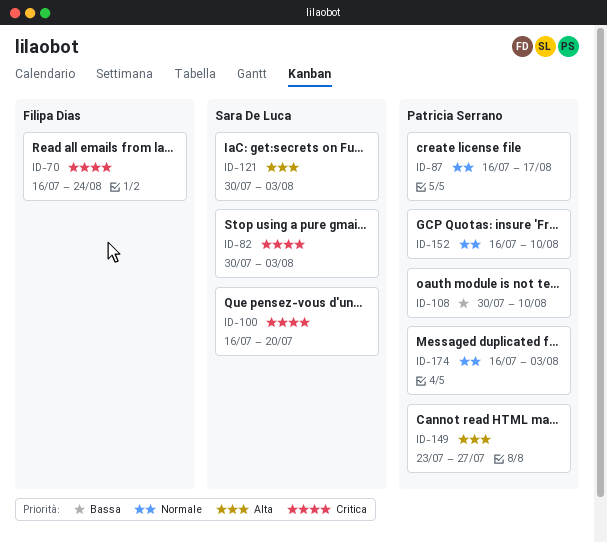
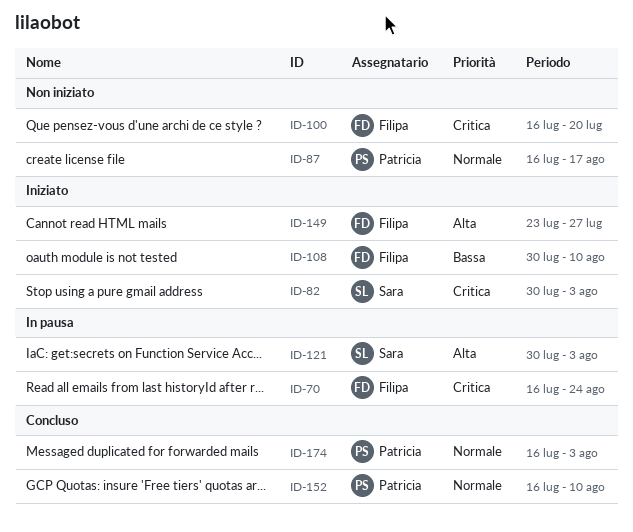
ID-100, owner: Sara De Luca -> Filipa Dias
ID-108, owner: Patricia Serrano -> Filipa Dias
ID-149, owner: Patricia Serrano -> Filipa Dias

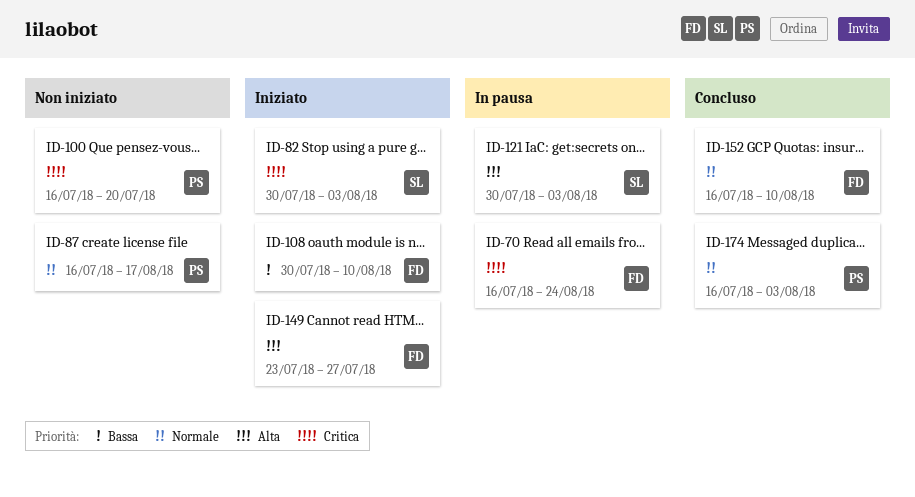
ID-100, owner: Filipa -> Patricia
ID-152, owner: Patricia -> Filipa

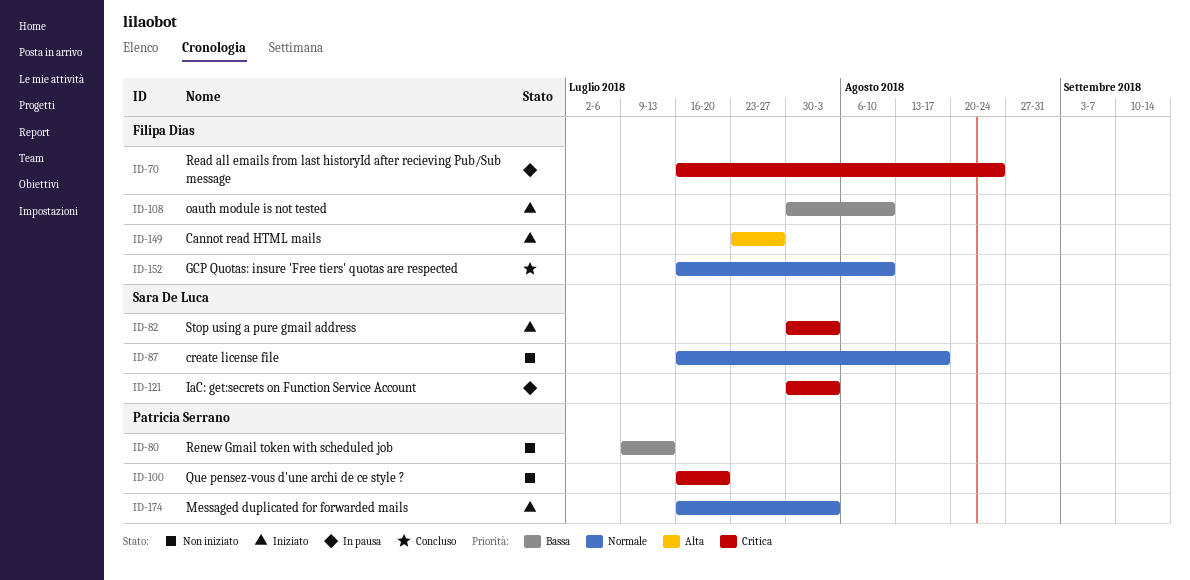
ID-80: none -> present
ID-87, owner: Patricia Serrano -> Sara De Luca
ID-121, priority: Alta -> Critica
ID-174, status: Concluso -> Iniziato

